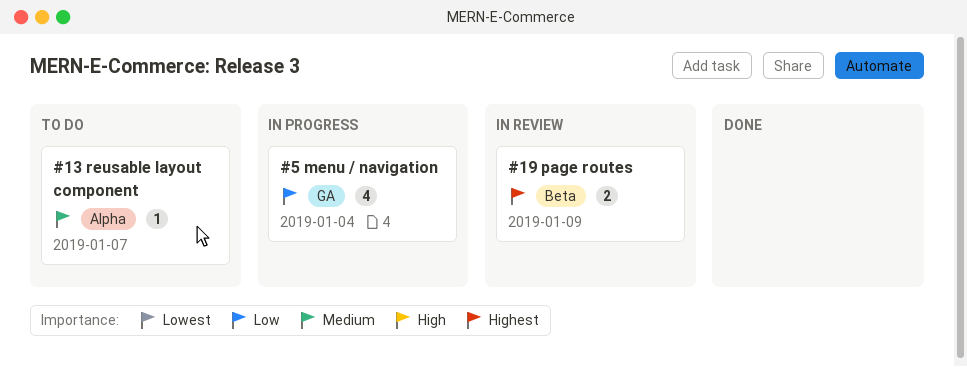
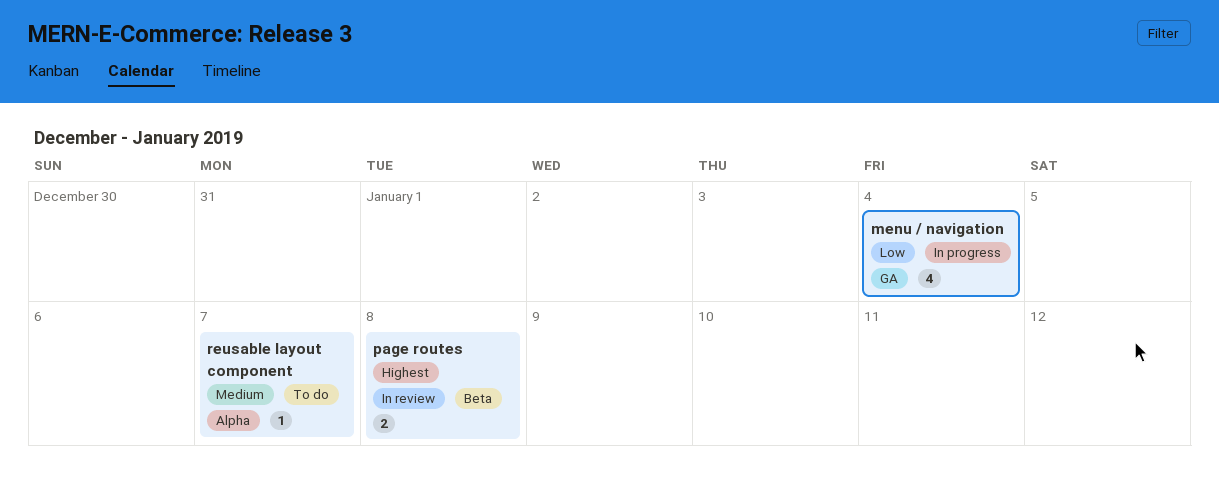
page routes, due: Jan 9 -> Jan 8

